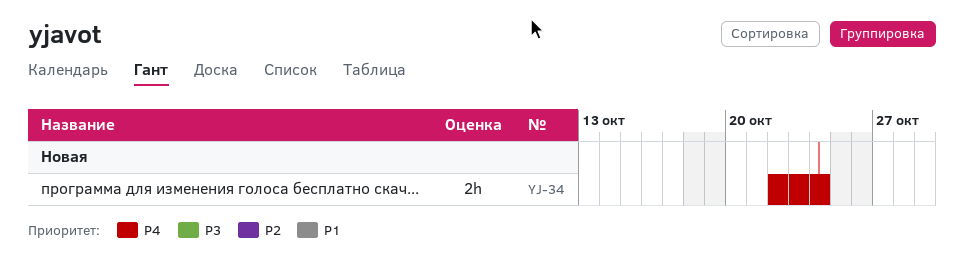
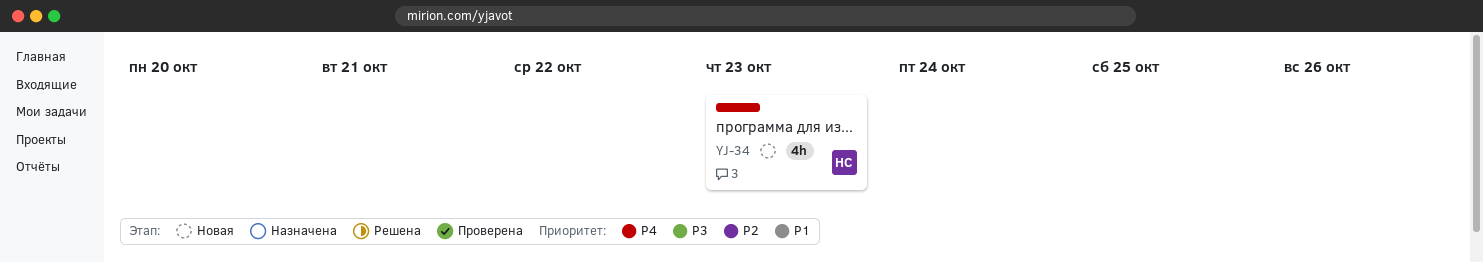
YJ-34, estimate: 2h -> 4h
YJ-34, due: Oct 24 -> Oct 23

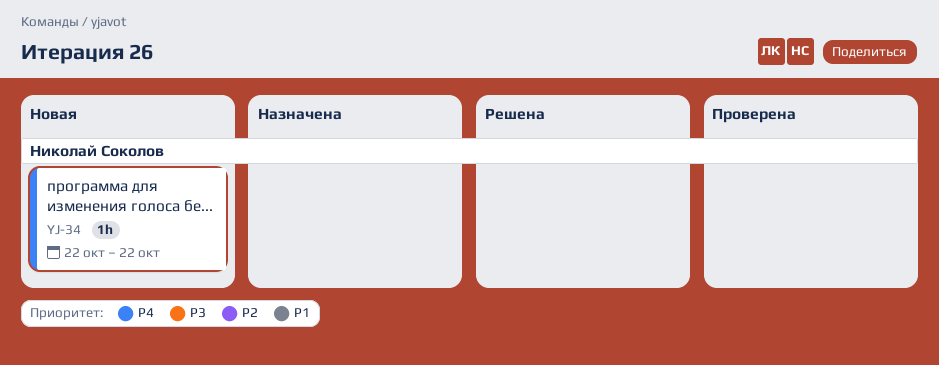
YJ-34, estimate: 4h -> 1h
YJ-34, due: Oct 23 -> Oct 22

